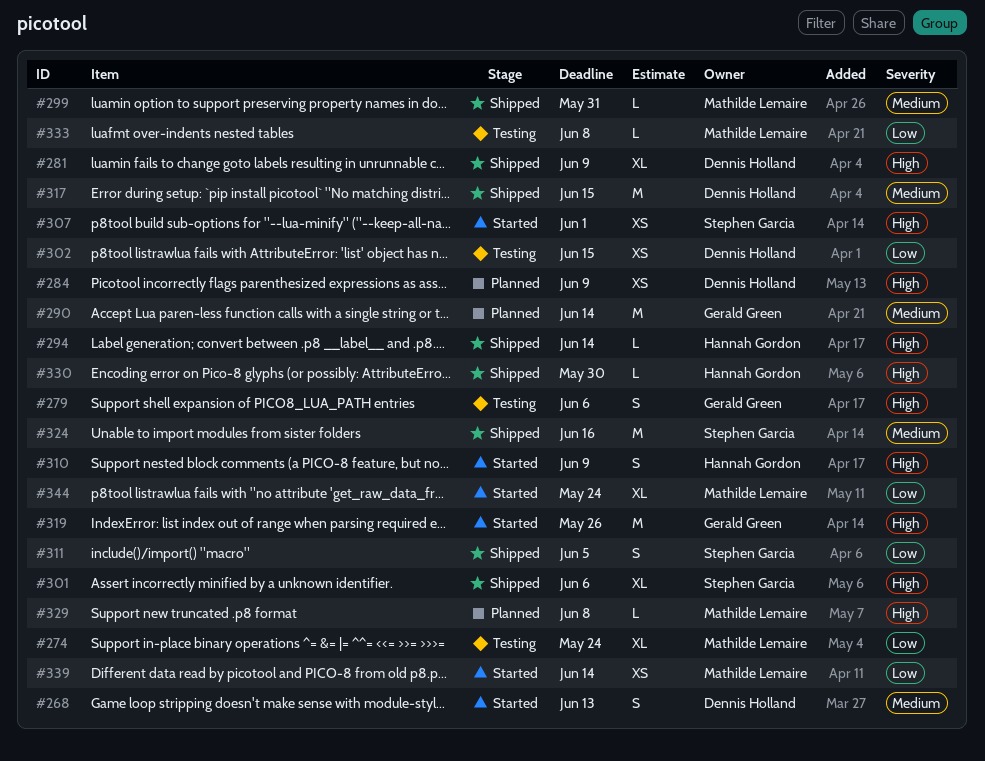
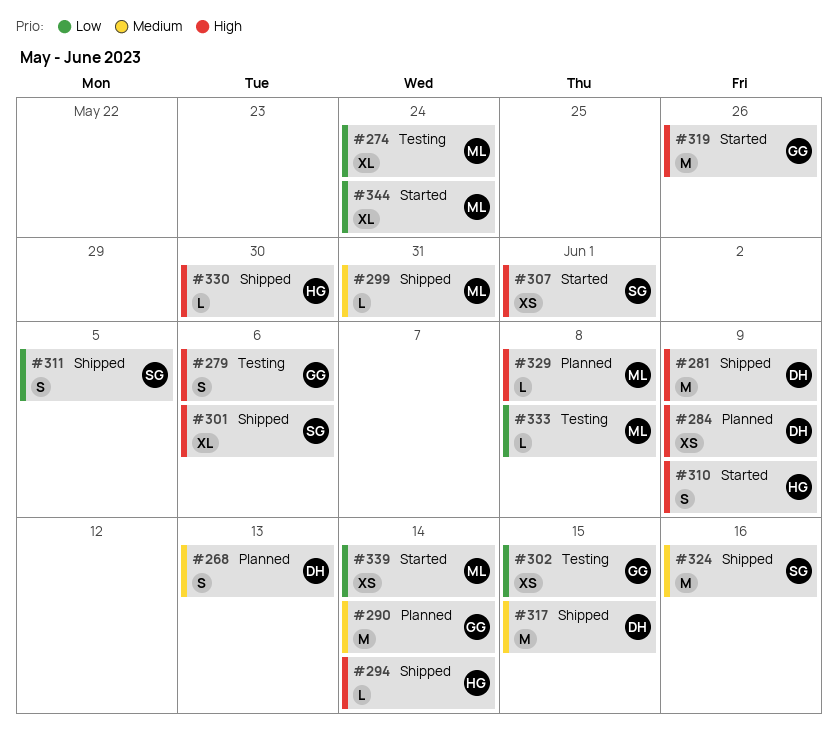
#268, status: Started -> Planned
#281, estimate: XL -> M
#302, owner: Dennis Holland -> Gerald Green

